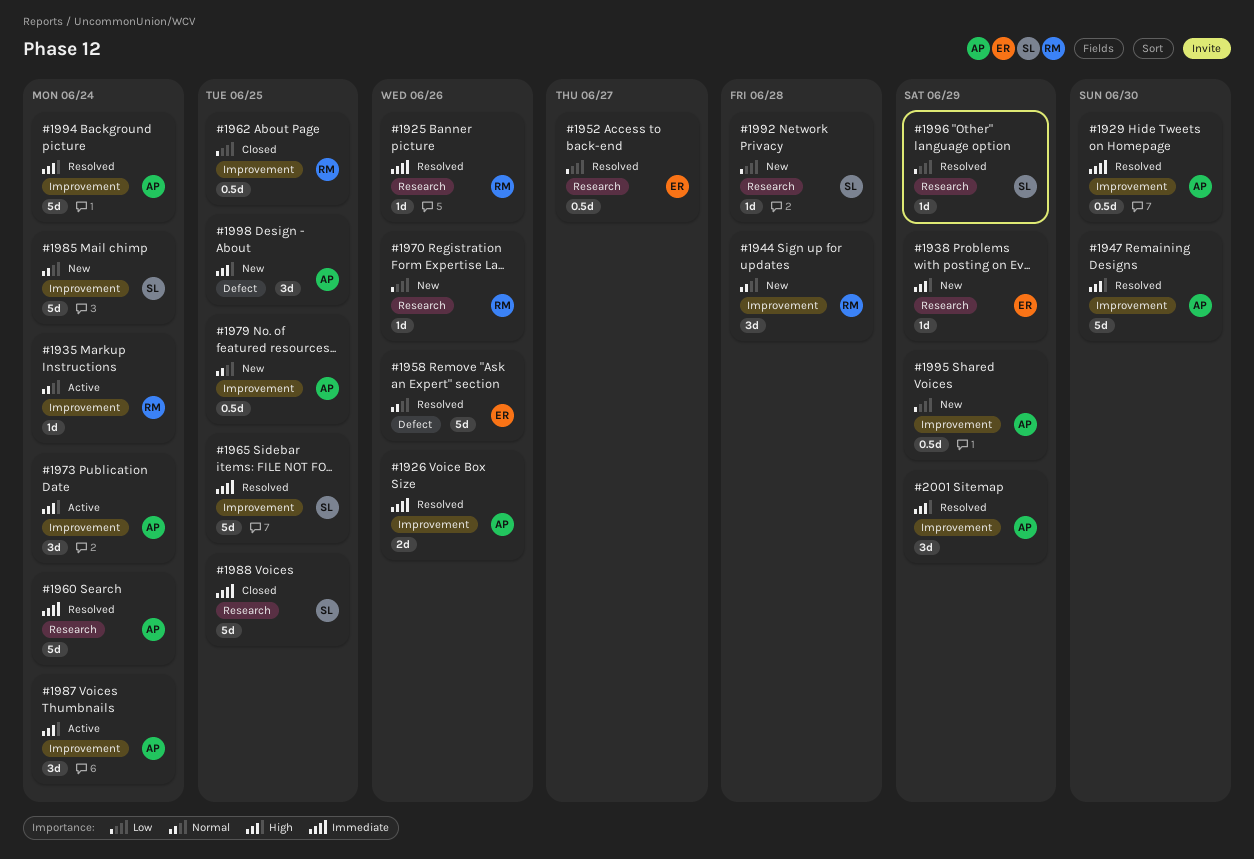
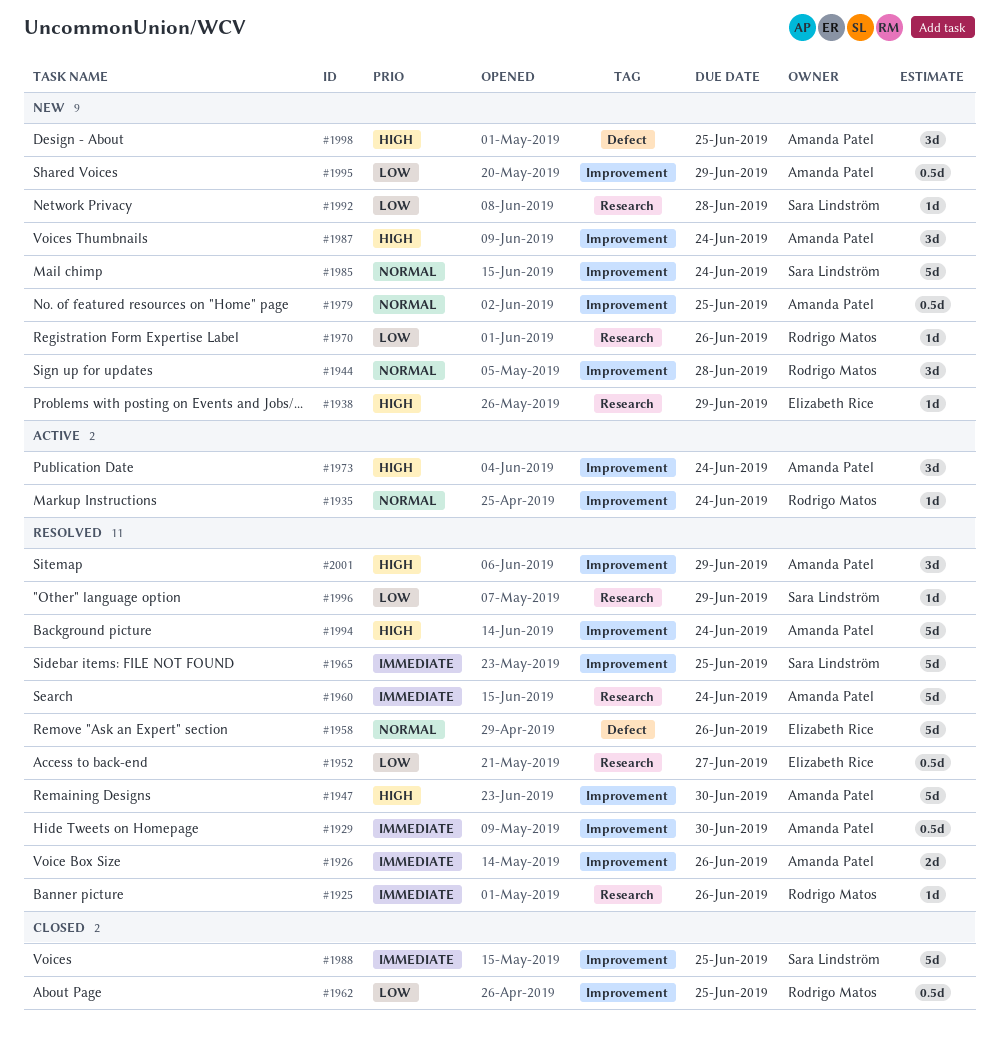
#1987, status: Active -> New
#1988, label: Research -> Improvement

